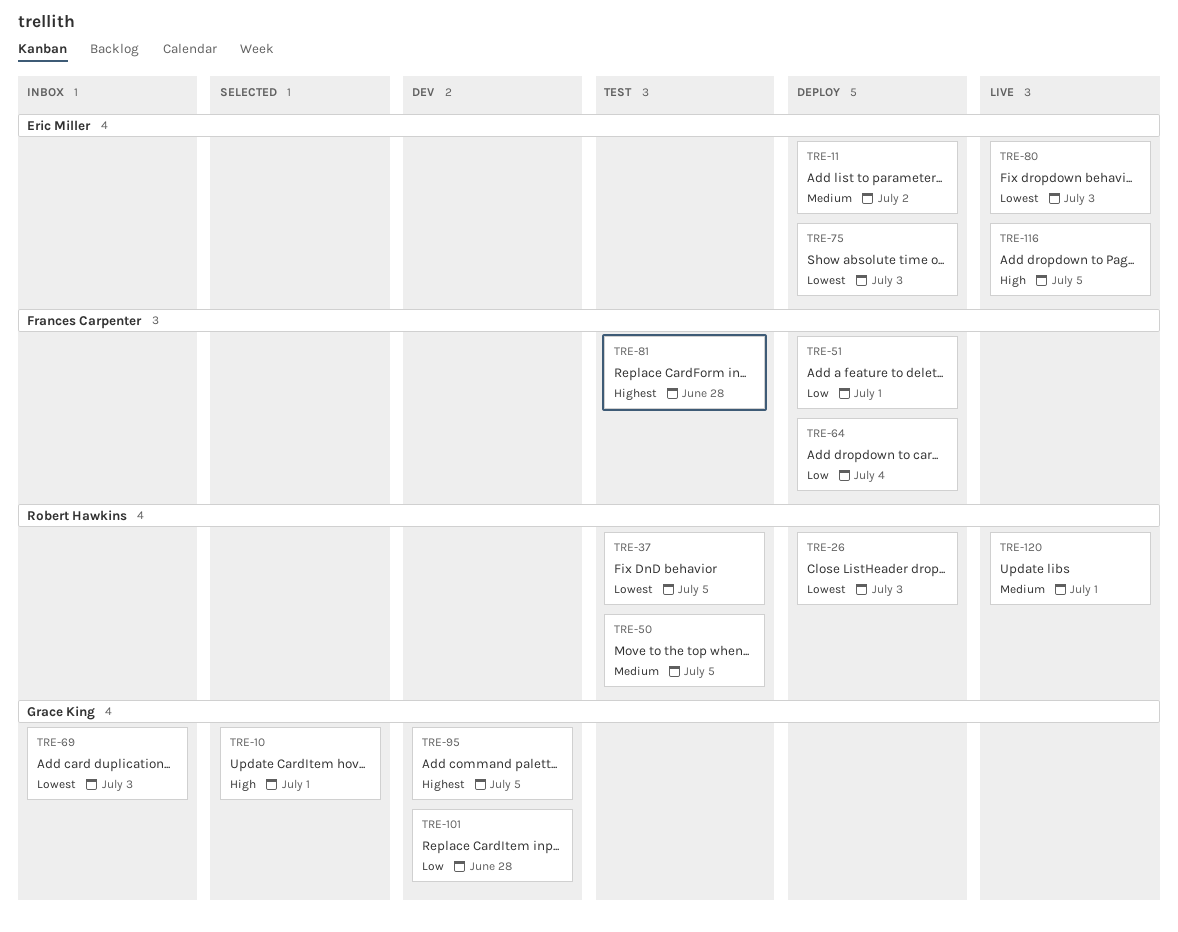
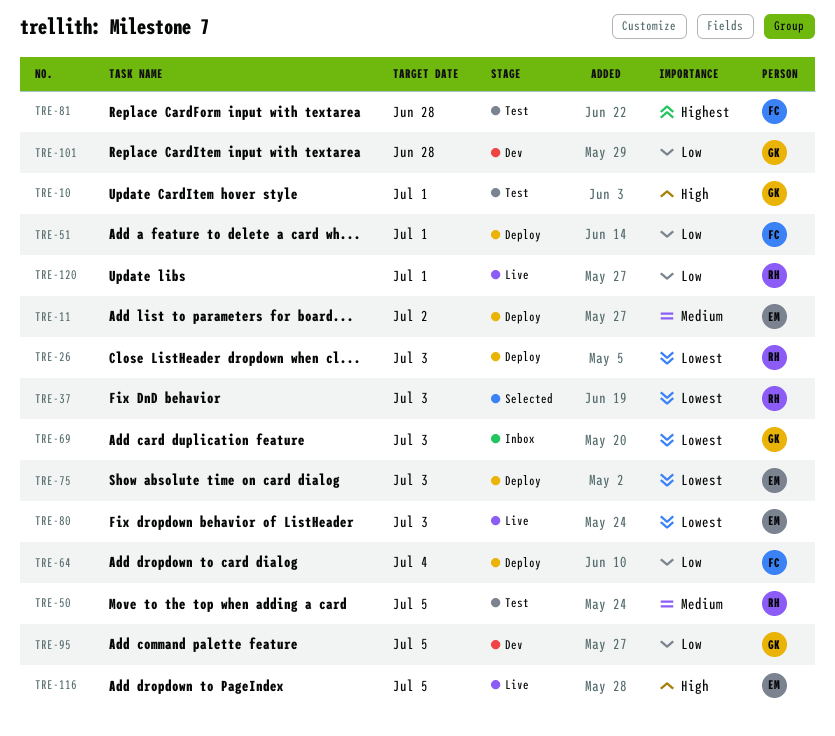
TRE-10, status: Selected -> Test
TRE-37, status: Test -> Selected
TRE-37, due: Jul 5 -> Jul 3
TRE-95, priority: Highest -> Low
TRE-120, priority: Medium -> Low

